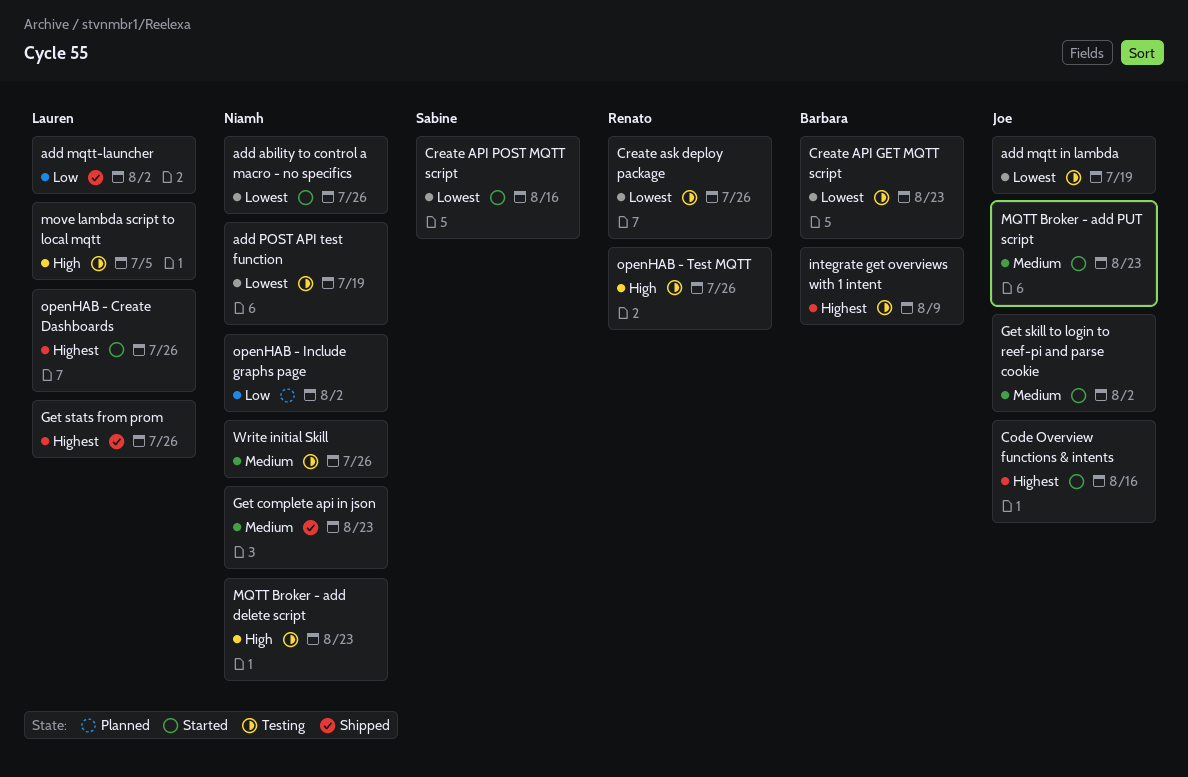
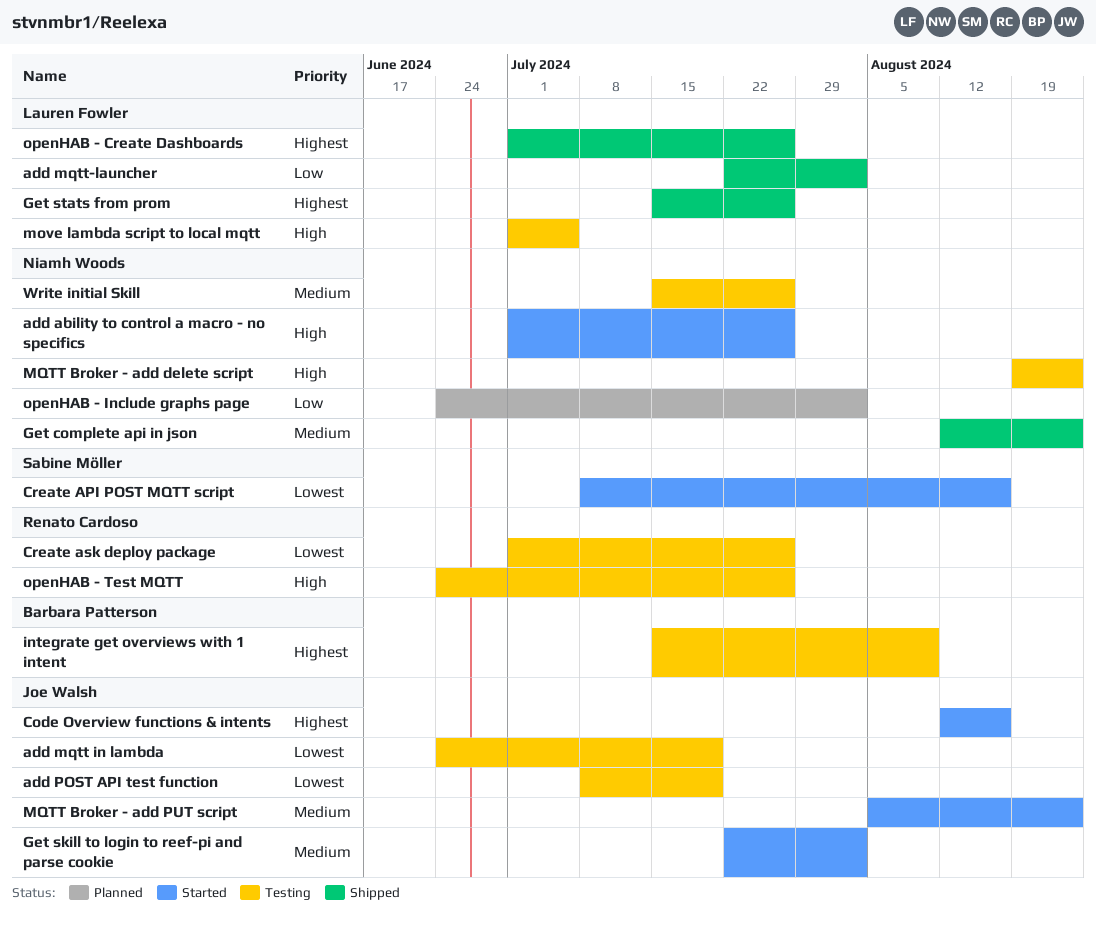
add ability to control a macro - no specifics, priority: Lowest -> High
add POST API test function, owner: Niamh Woods -> Joe Walsh
Create API GET MQTT script: present -> none
openHAB - Create Dashboards, status: Started -> Shipped

